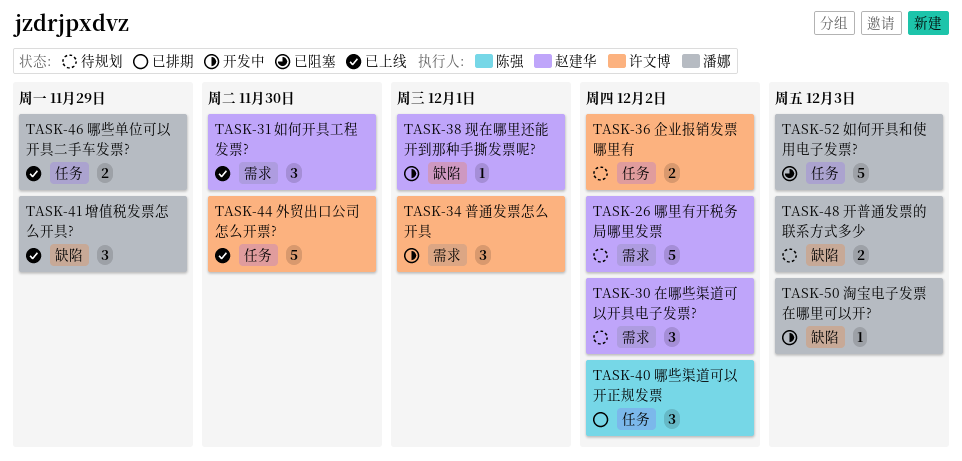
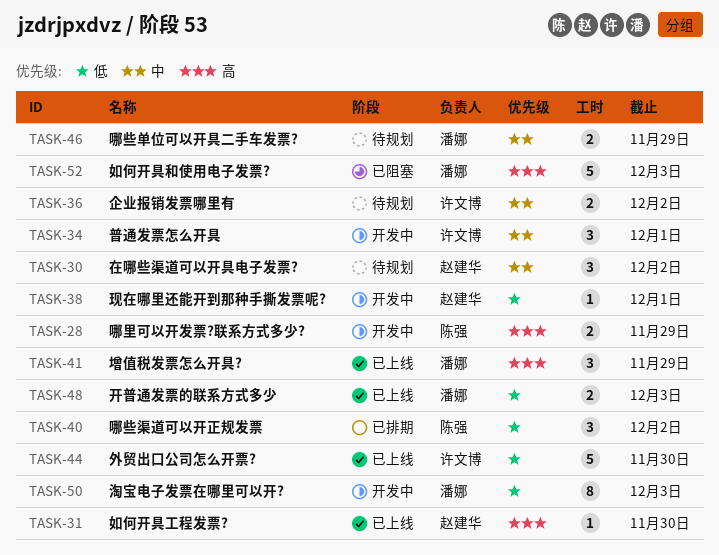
TASK-26: present -> none
TASK-28: none -> present
TASK-31, estimate: 3 -> 1
TASK-46, status: 已上线 -> 待规划
TASK-48, status: 待规划 -> 已上线
TASK-50, estimate: 1 -> 8

